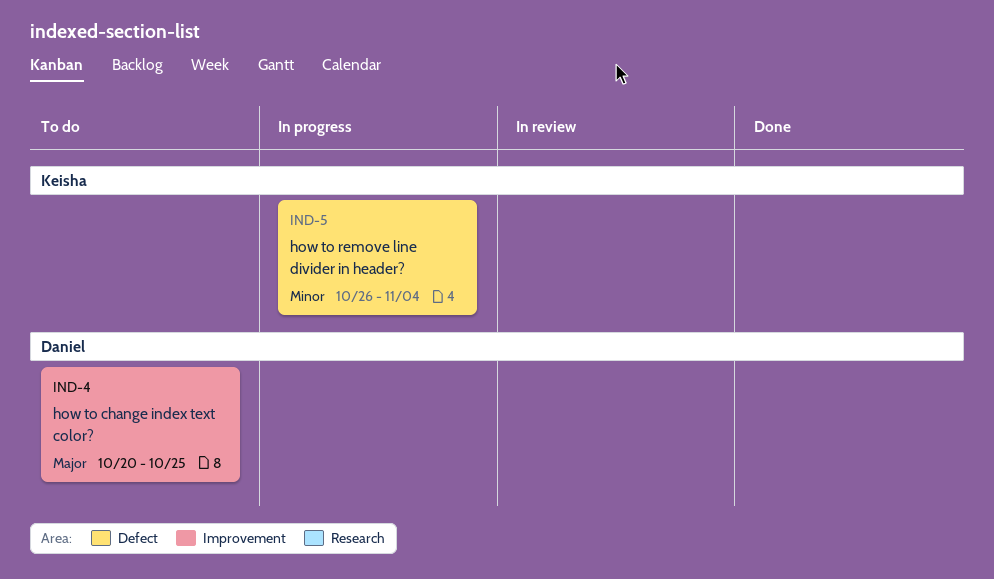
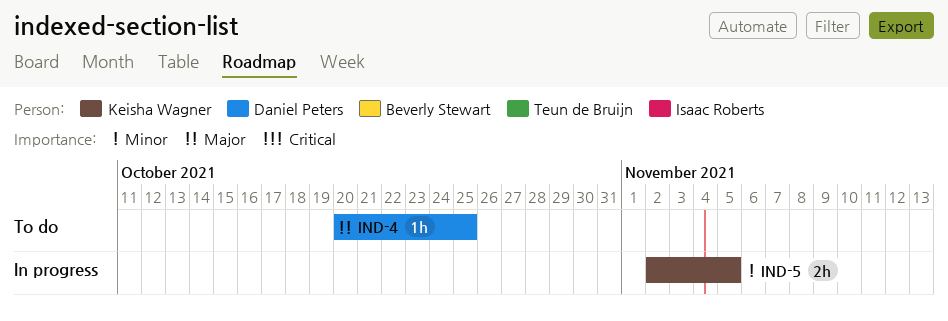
IND-5, start: Oct 26 -> Nov 2
IND-5, due: Nov 4 -> Nov 5

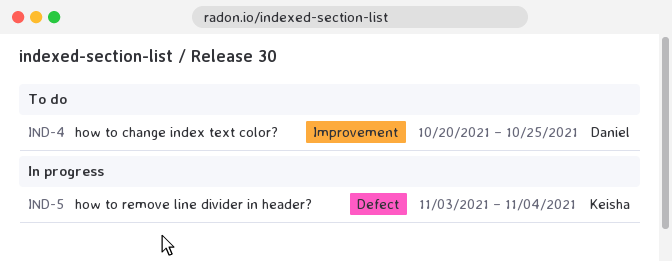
IND-5, start: Nov 2 -> Nov 3
IND-5, due: Nov 5 -> Nov 4

